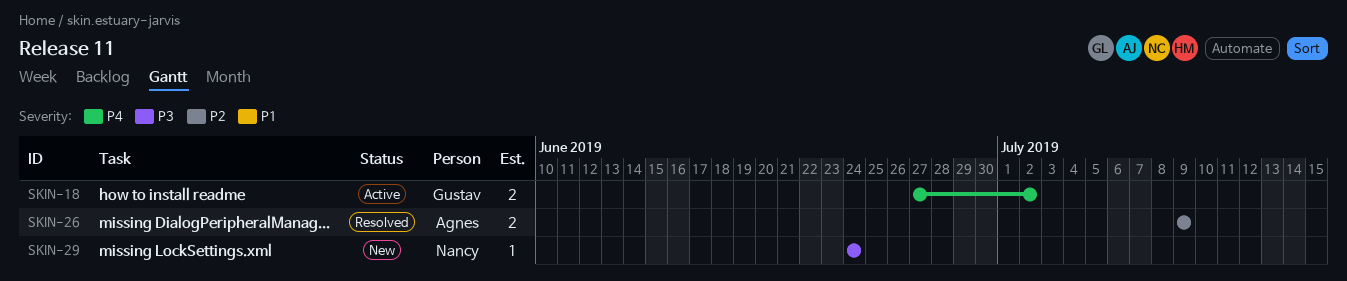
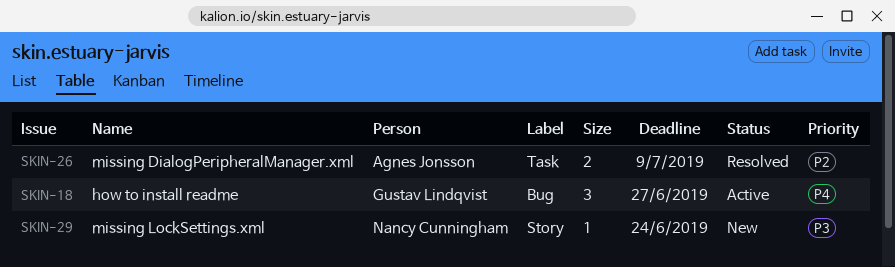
SKIN-18, estimate: 2 -> 3
SKIN-18, due: Jul 2 -> Jun 27

